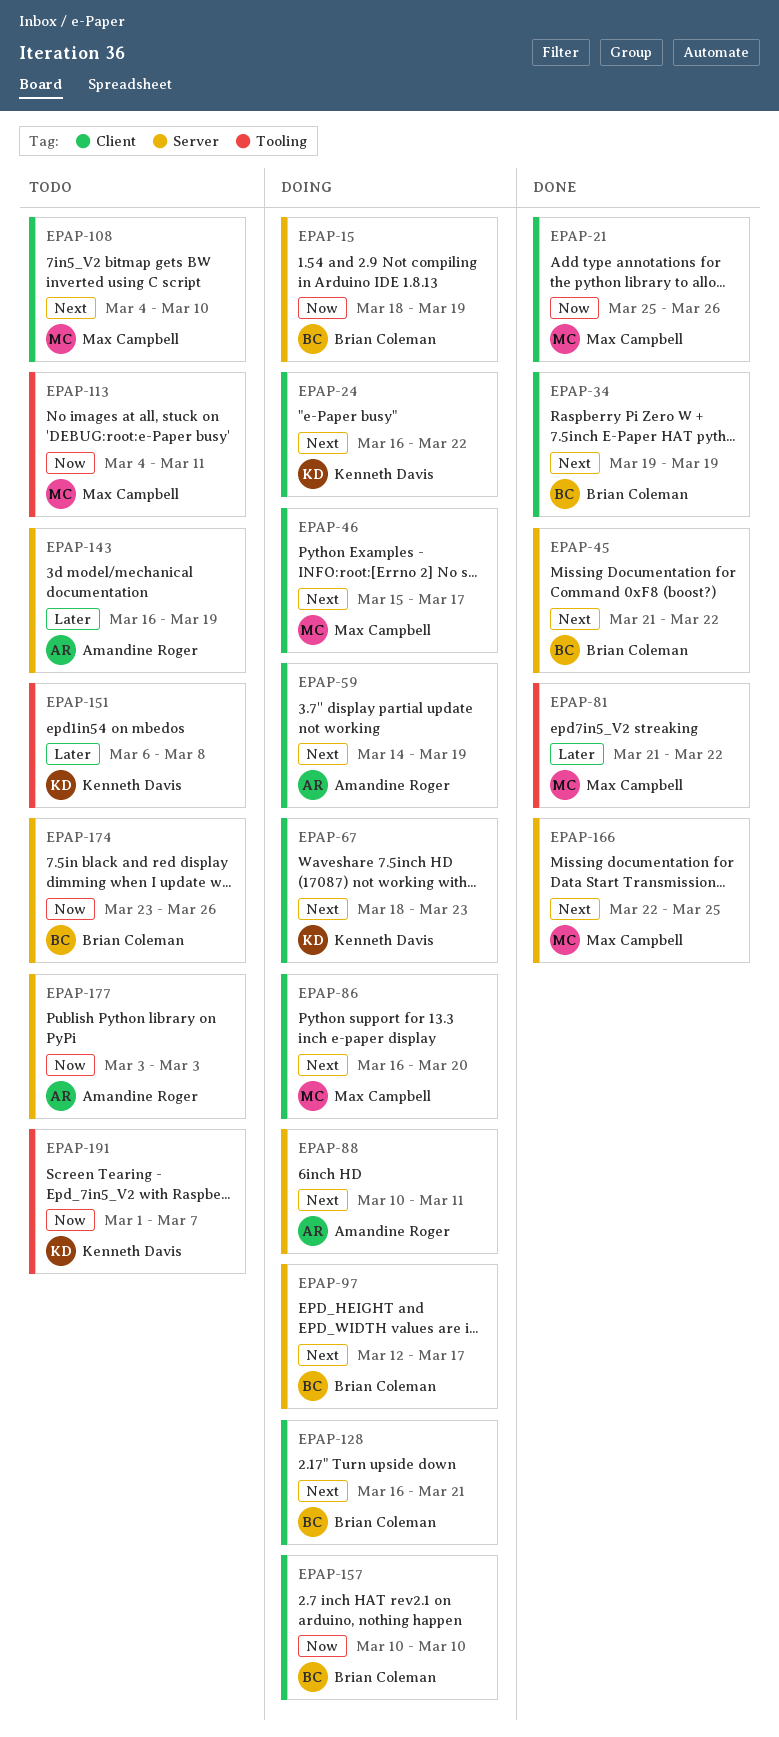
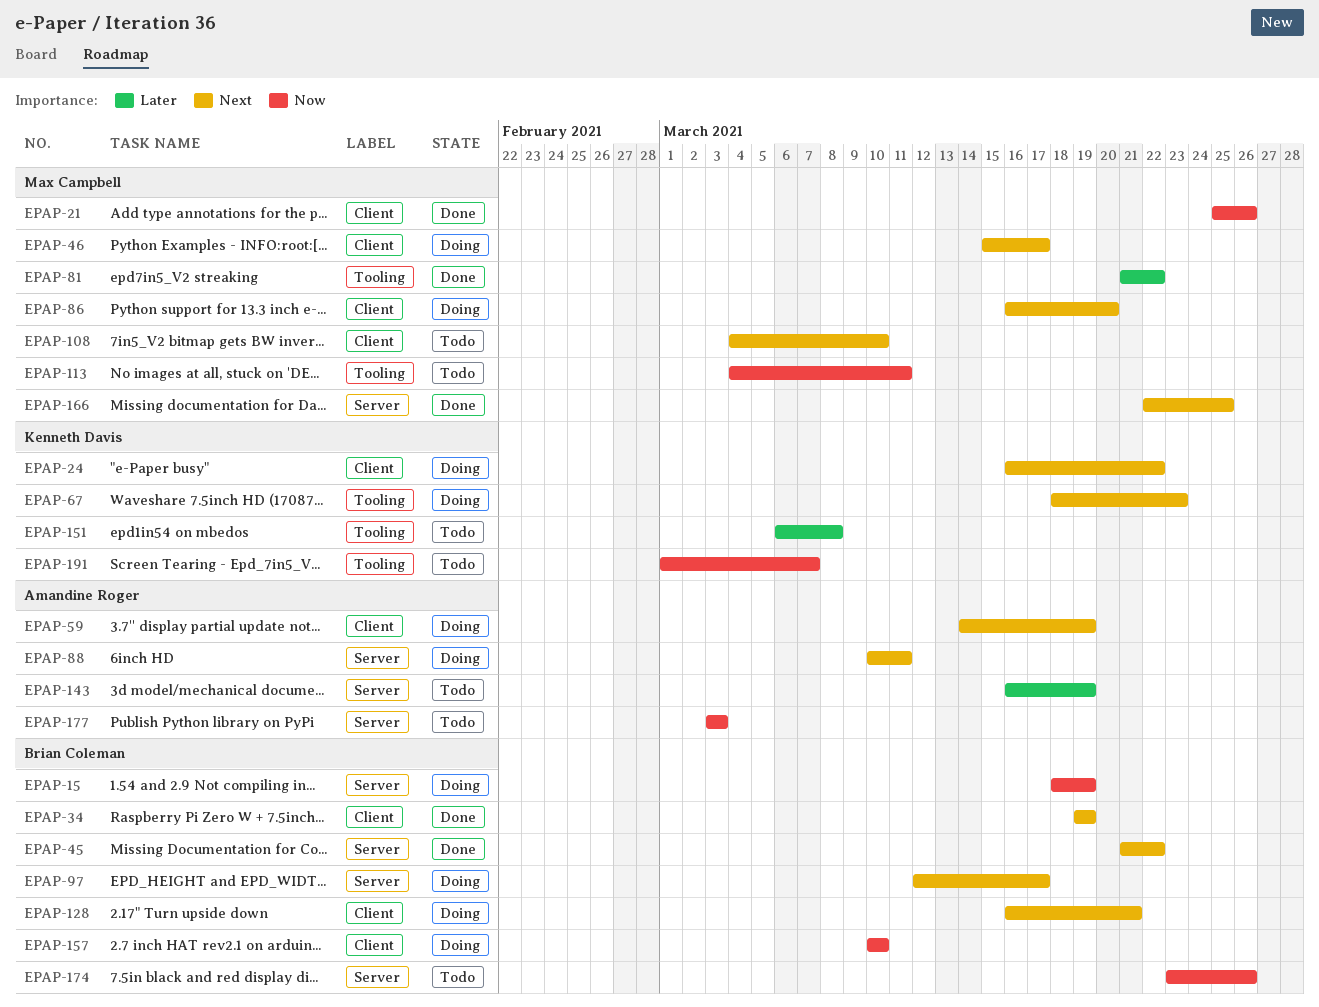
EPAP-67, label: Client -> Tooling

